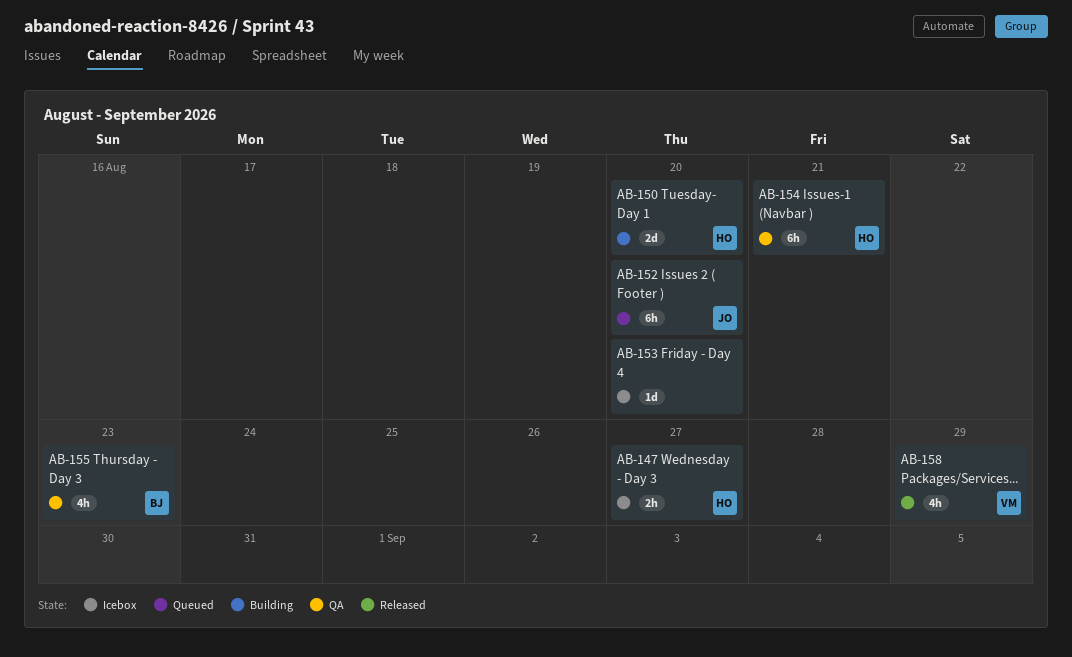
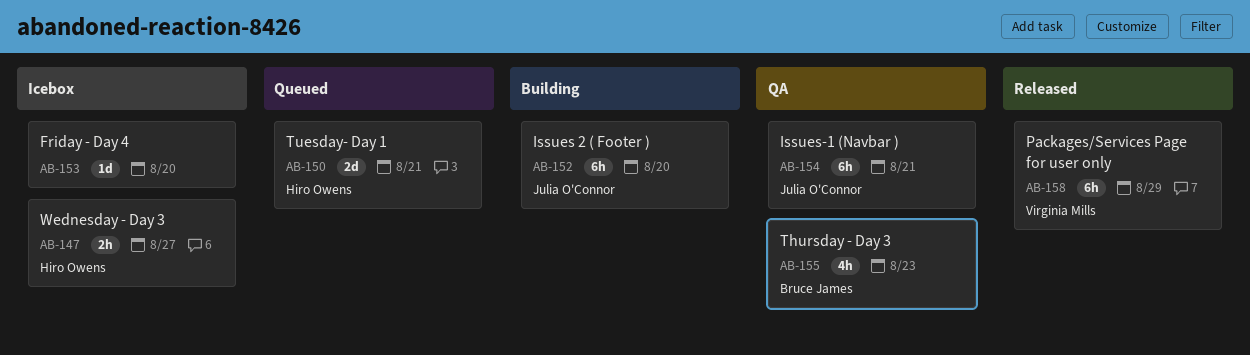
AB-150, status: Building -> Queued
AB-150, due: Aug 20 -> Aug 21
AB-152, status: Queued -> Building
AB-154, owner: Hiro Owens -> Julia O'Connor
AB-158, estimate: 4h -> 6h

